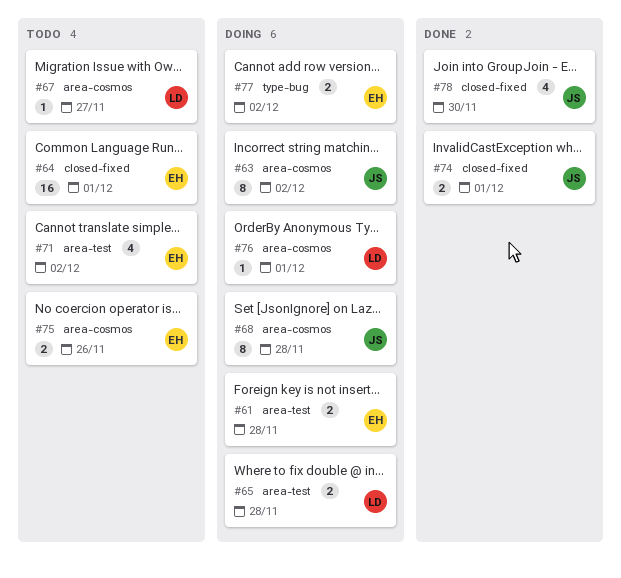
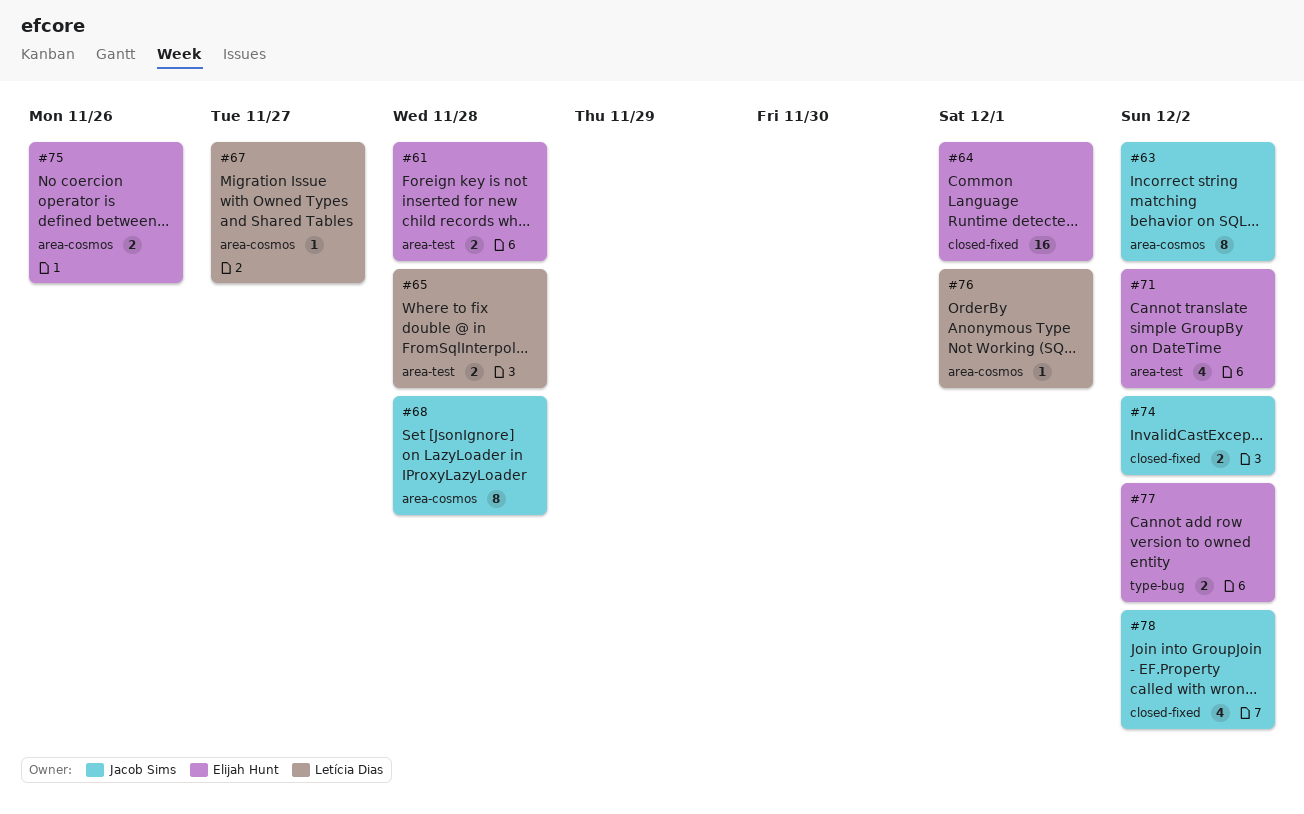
#74, due: Dec 1 -> Dec 2
#78, due: Nov 30 -> Dec 2

